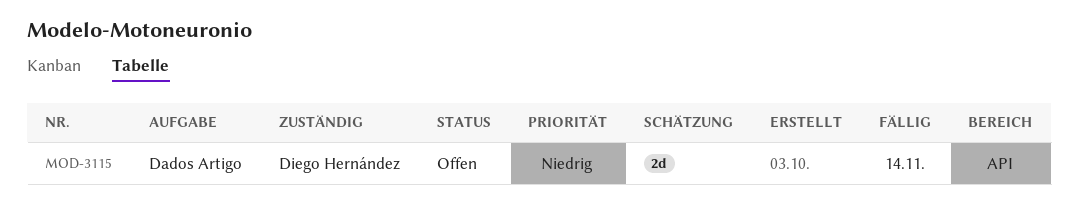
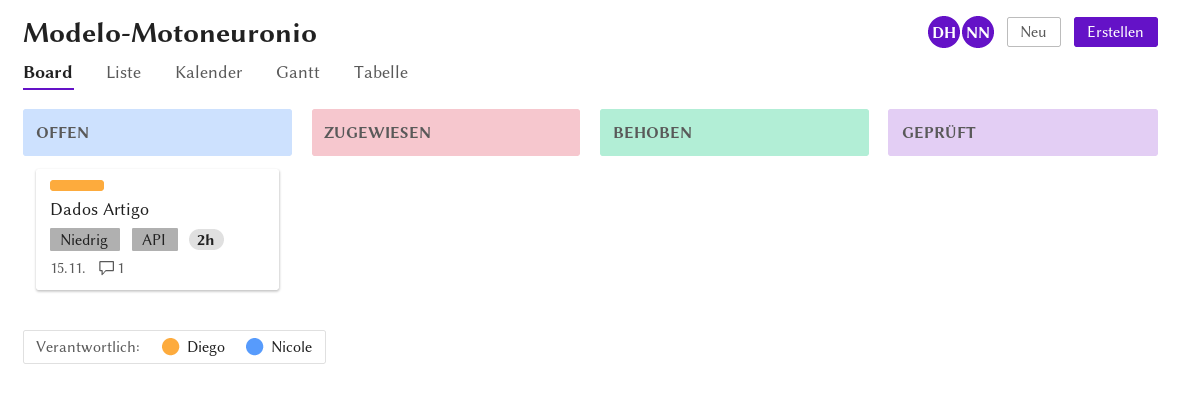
Dados Artigo, estimate: 2d -> 2h
Dados Artigo, due: Nov 14 -> Nov 15

